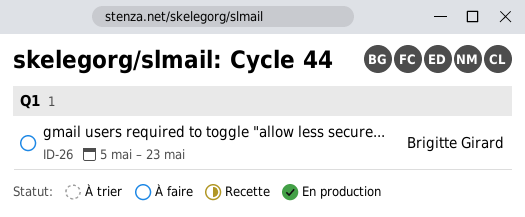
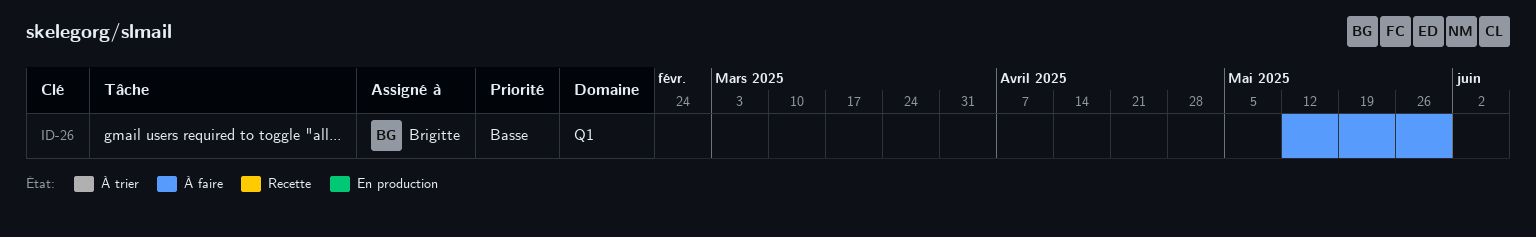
ID-26, start: May 5 -> May 12
ID-26, due: May 23 -> May 30

